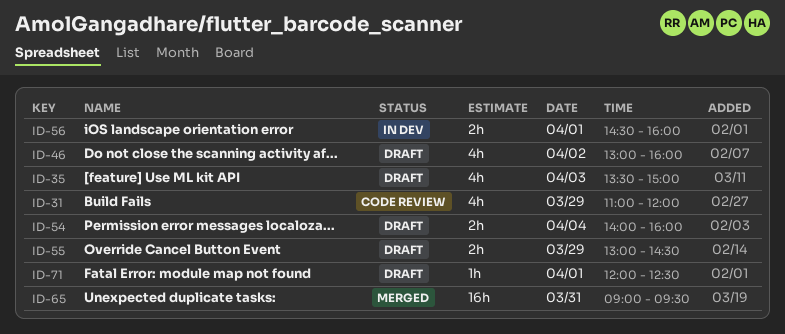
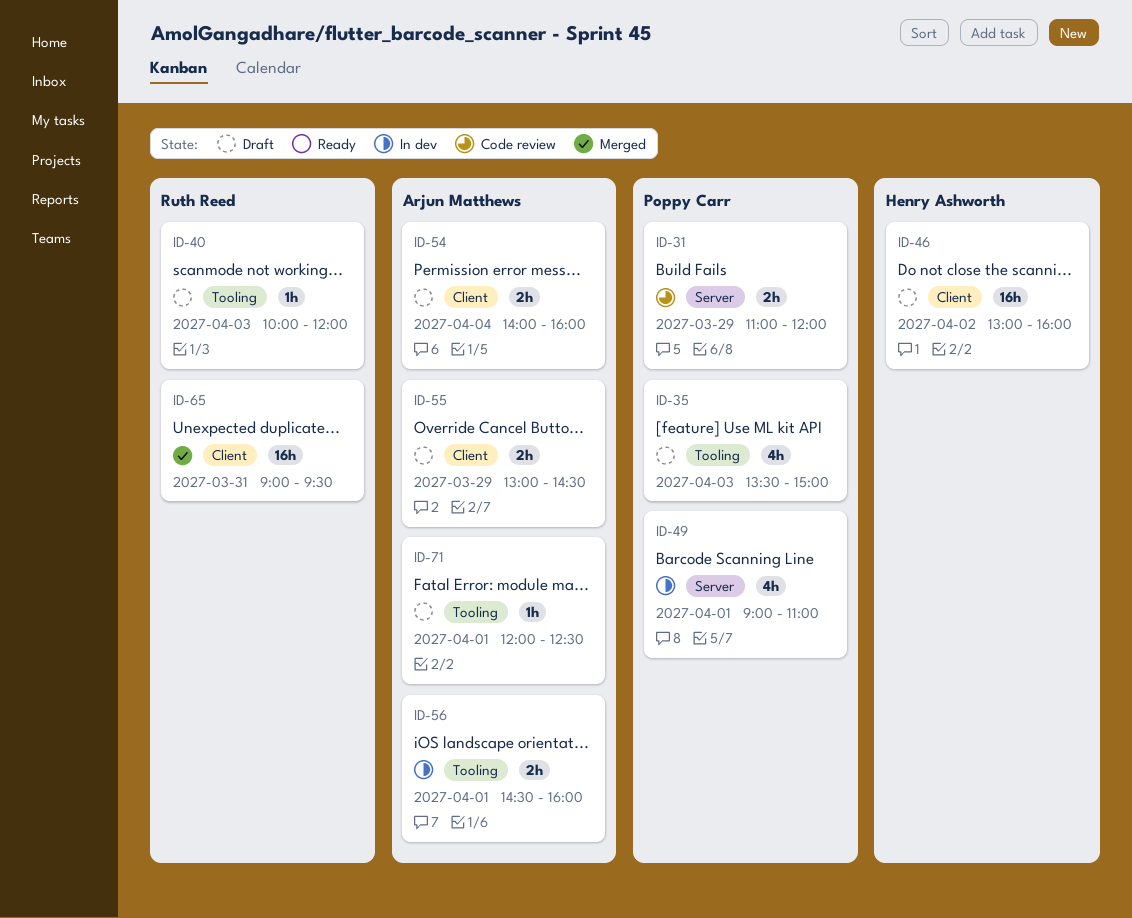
ID-31, estimate: 4h -> 2h
ID-40: none -> present
ID-46, estimate: 4h -> 16h
ID-49: none -> present

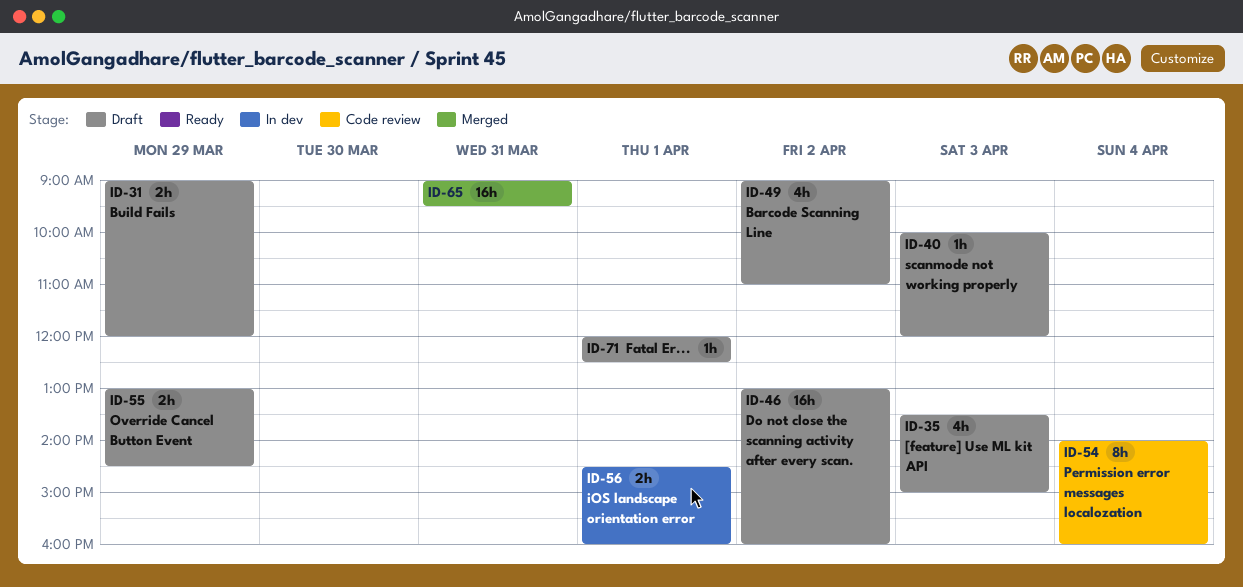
ID-31, status: Code review -> Draft
ID-31, begins: 11:00 -> 09:00
ID-49, status: In dev -> Draft
ID-49, day: Apr 1 -> Apr 2
ID-54, status: Draft -> Code review
ID-54, estimate: 2h -> 8h

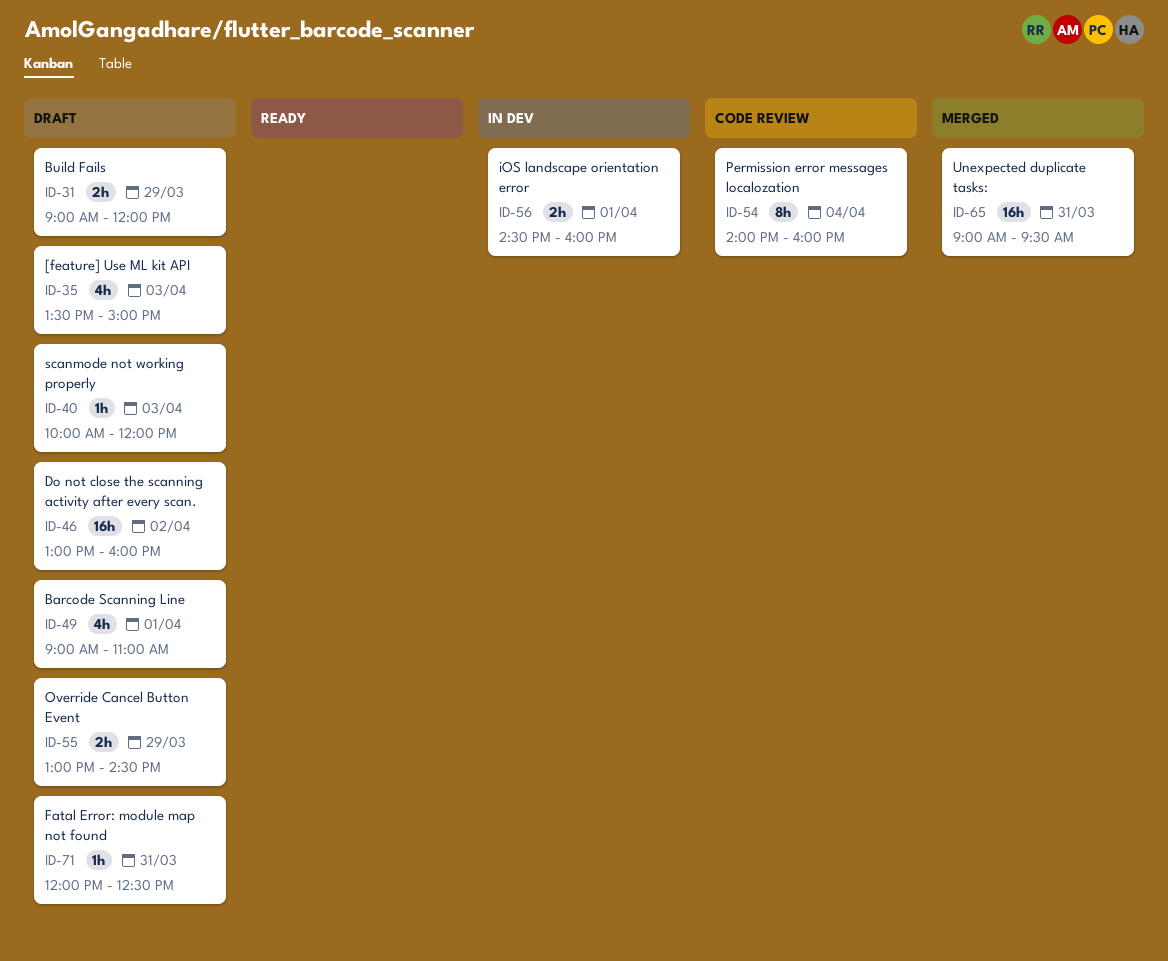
ID-49, day: Apr 2 -> Apr 1
ID-71, day: Apr 1 -> Mar 31

